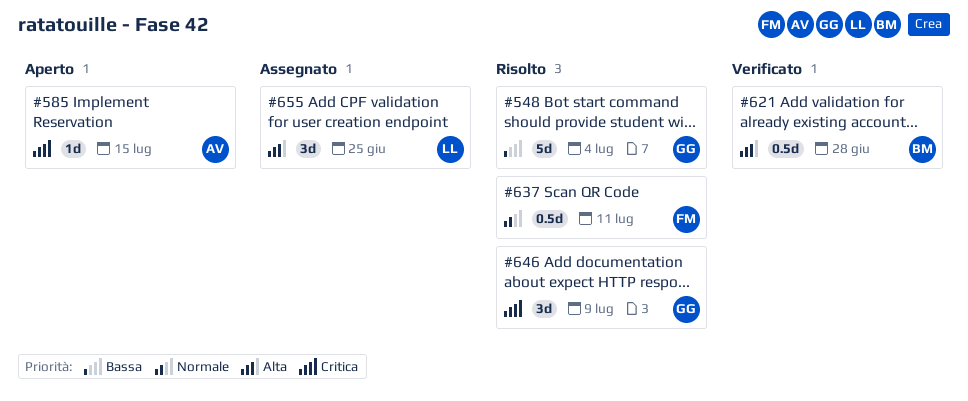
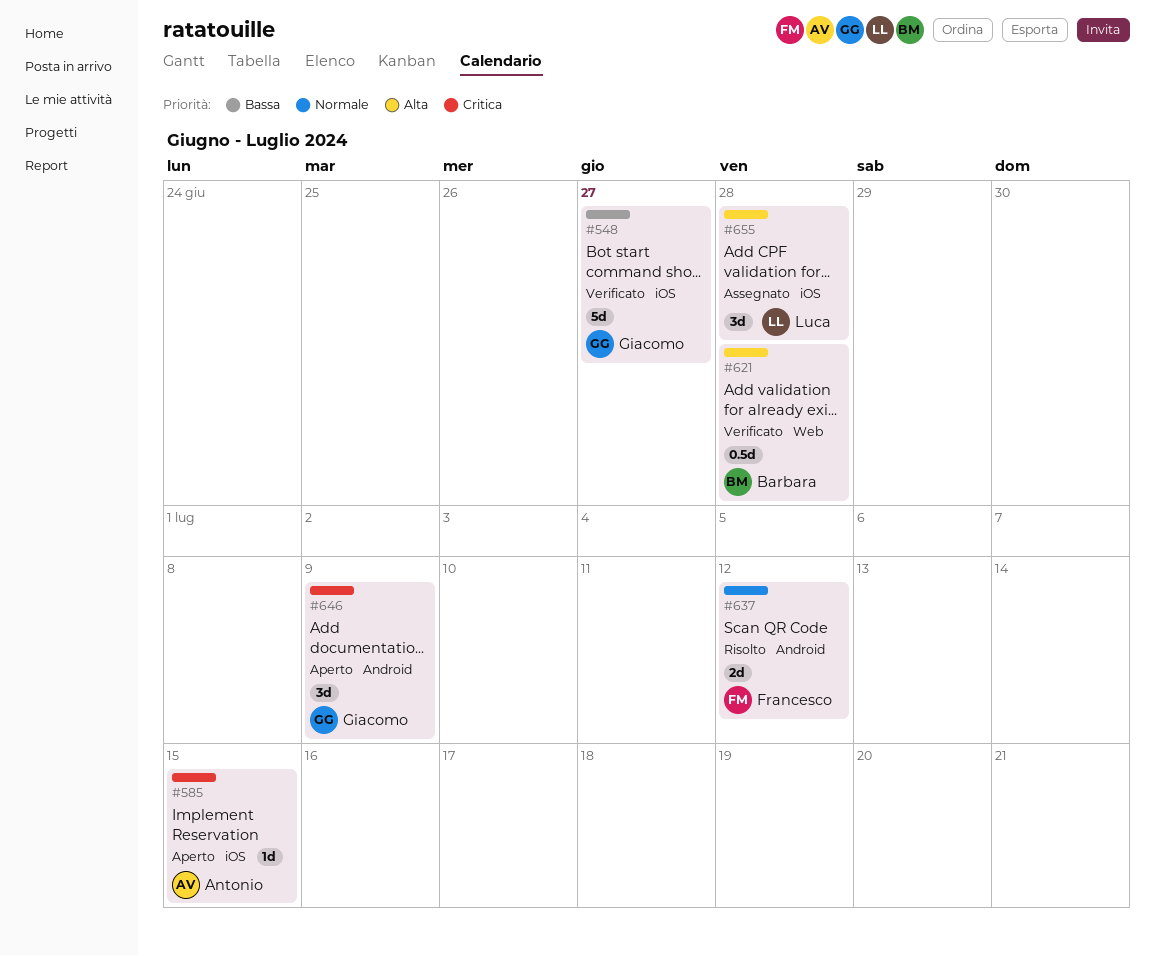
#548, status: Risolto -> Verificato
#548, due: Jul 4 -> Jun 27
#637, estimate: 0.5d -> 2d
#637, due: Jul 11 -> Jul 12
#646, status: Risolto -> Aperto
#655, due: Jun 25 -> Jun 28

